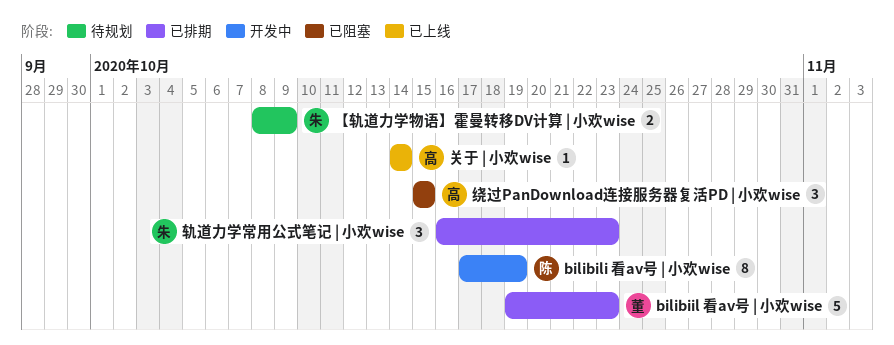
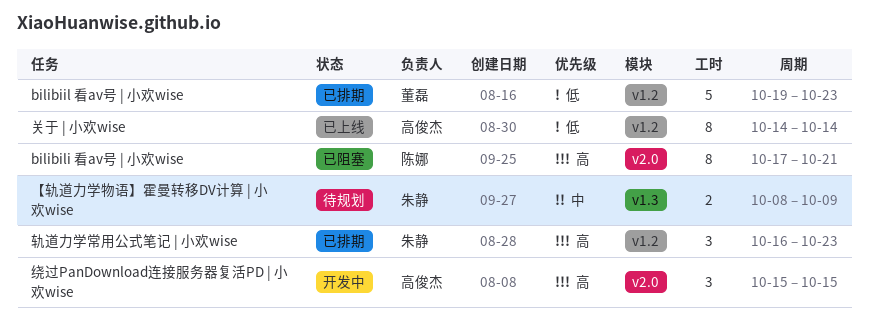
bilibili 看av号 | 小欢wise, status: 开发中 -> 已阻塞
bilibili 看av号 | 小欢wise, due: Oct 19 -> Oct 21
关于 | 小欢wise, estimate: 1 -> 8
绕过PanDownload连接服务器复活PD | 小欢wise, status: 已阻塞 -> 开发中

